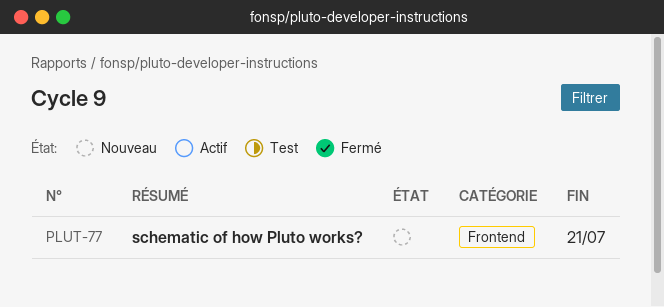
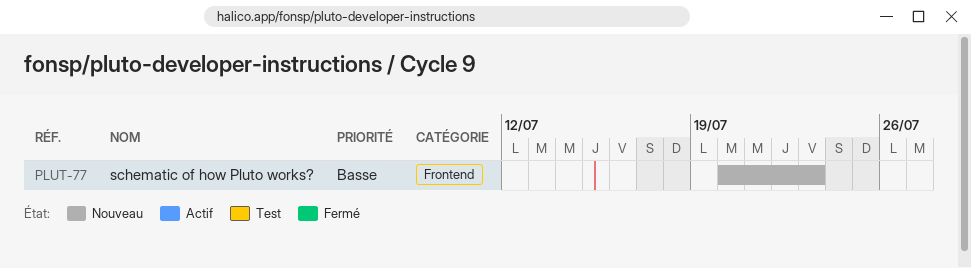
PLUT-77, due: Jul 21 -> Jul 23

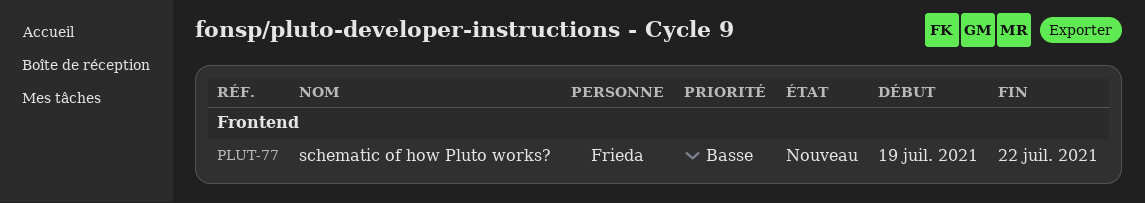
PLUT-77, start: Jul 20 -> Jul 19
PLUT-77, due: Jul 23 -> Jul 22

